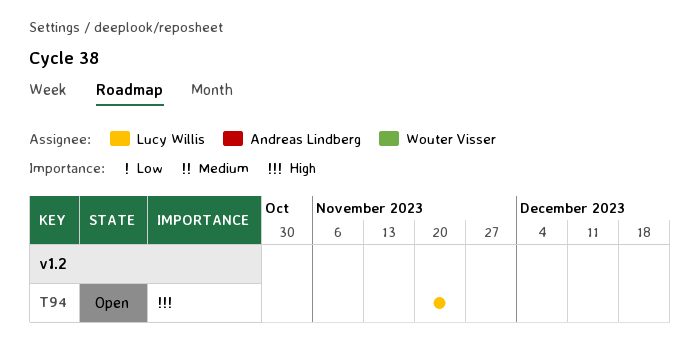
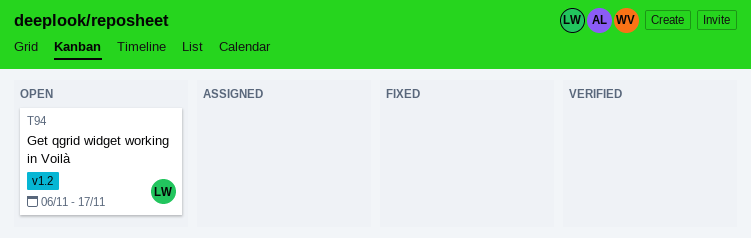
T94, start: Nov 20 -> Nov 6
T94, due: Nov 24 -> Nov 17

